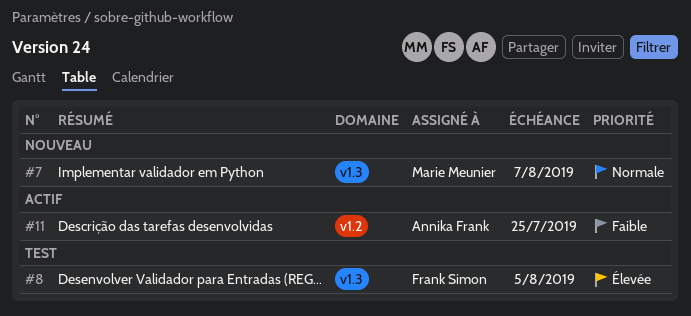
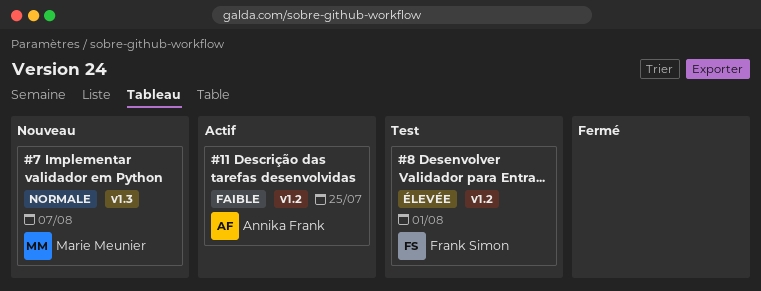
#8, label: v1.3 -> v1.2
#8, due: Aug 5 -> Aug 1

